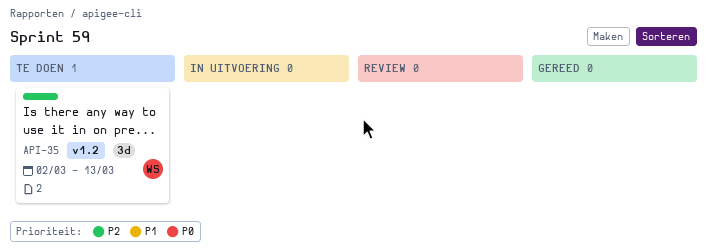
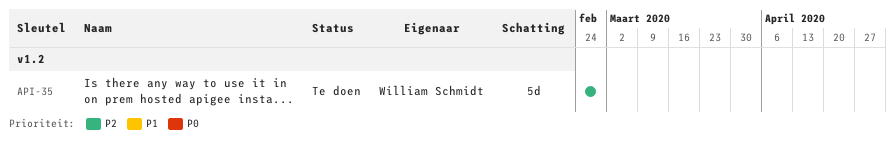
API-35, estimate: 3d -> 5d
API-35, start: Mar 2 -> Feb 24
API-35, due: Mar 13 -> Feb 28

